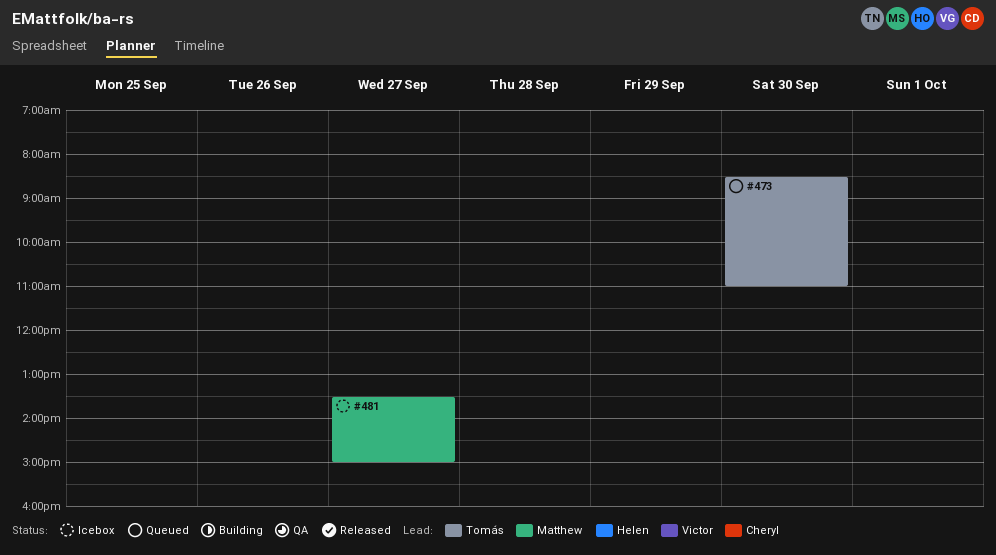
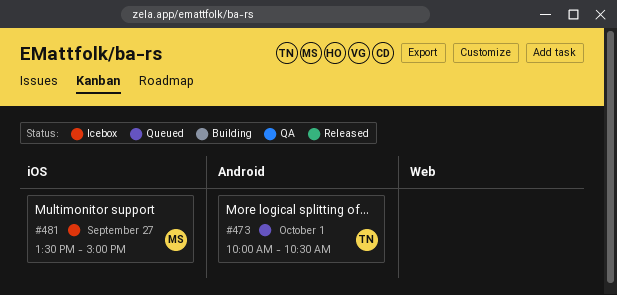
#473, day: Sep 30 -> Oct 1
#473, begins: 08:30 -> 10:00
#473, ends: 11:00 -> 10:30

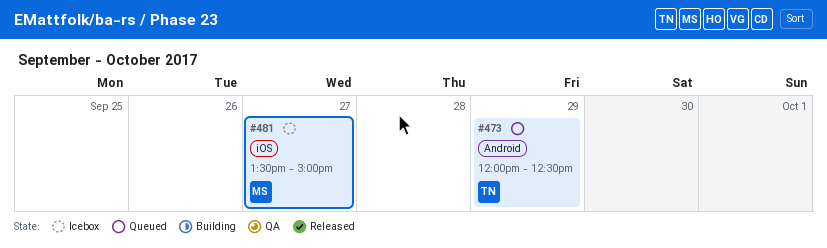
#473, day: Oct 1 -> Sep 29
#473, begins: 10:00 -> 12:00
#473, ends: 10:30 -> 12:30

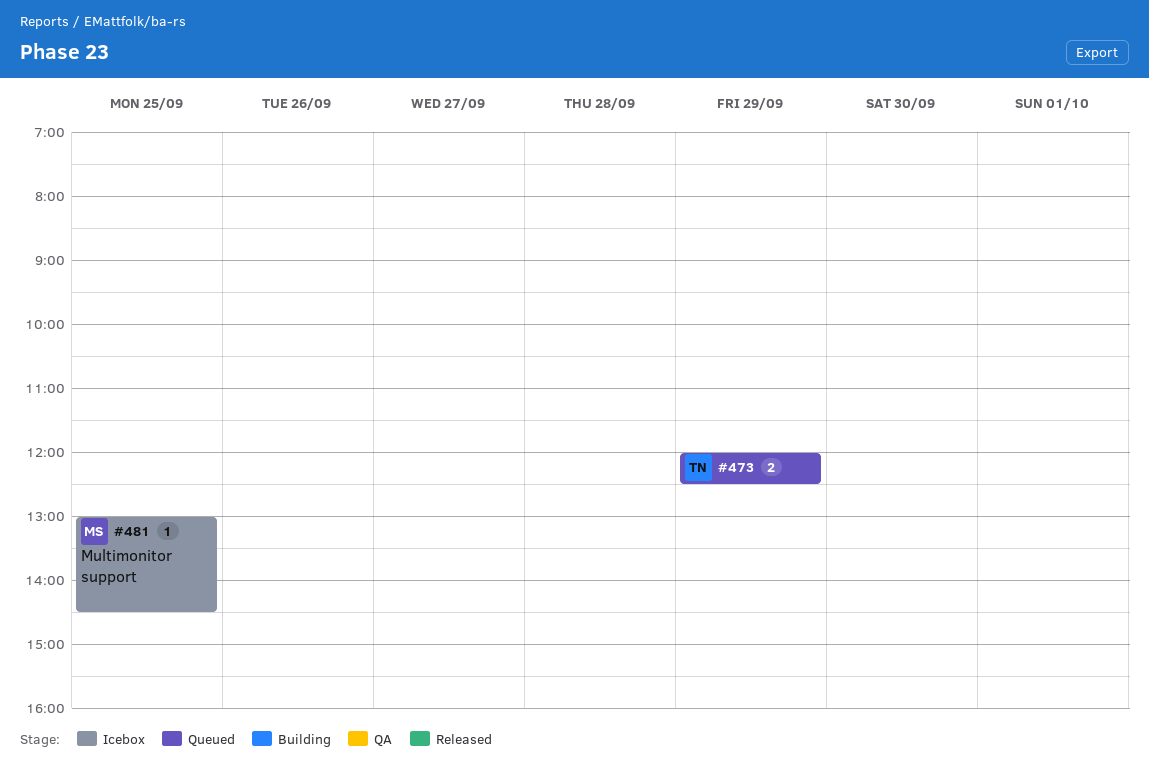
#481, day: Sep 27 -> Sep 25
#481, begins: 13:30 -> 13:00
#481, ends: 15:00 -> 14:30

